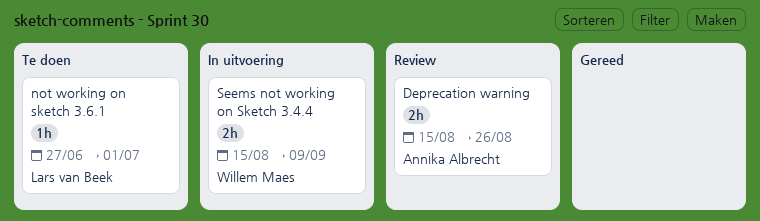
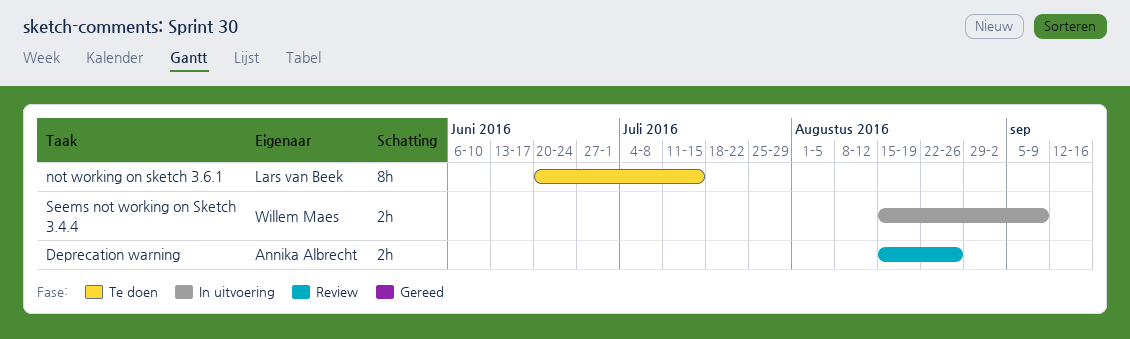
not working on sketch 3.6.1, estimate: 1h -> 8h
not working on sketch 3.6.1, start: Jun 27 -> Jun 20
not working on sketch 3.6.1, due: Jul 1 -> Jul 15

